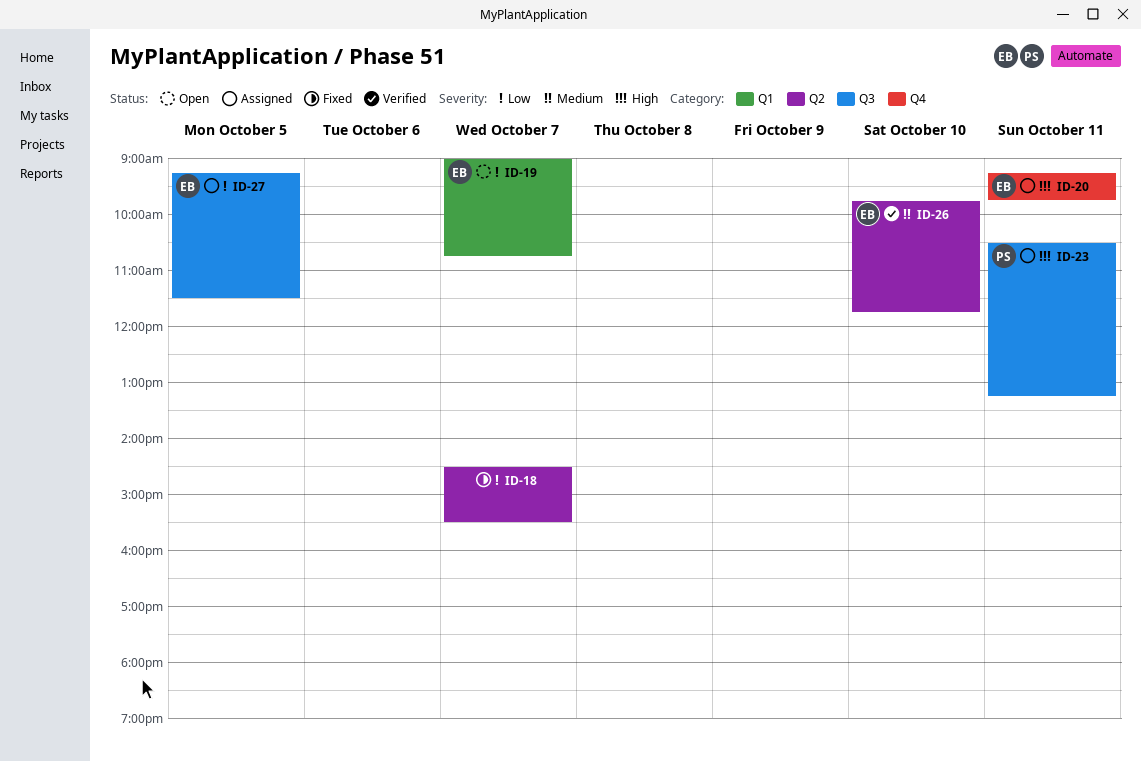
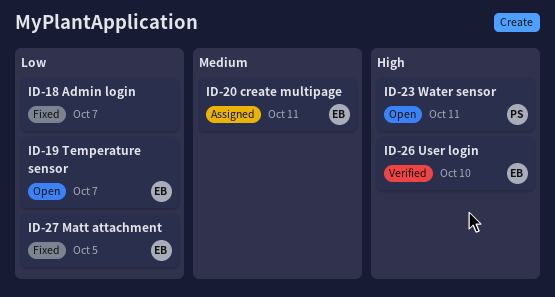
ID-20, priority: High -> Medium
ID-23, status: Assigned -> Open
ID-26, priority: Medium -> High
ID-27, status: Assigned -> Fixed

